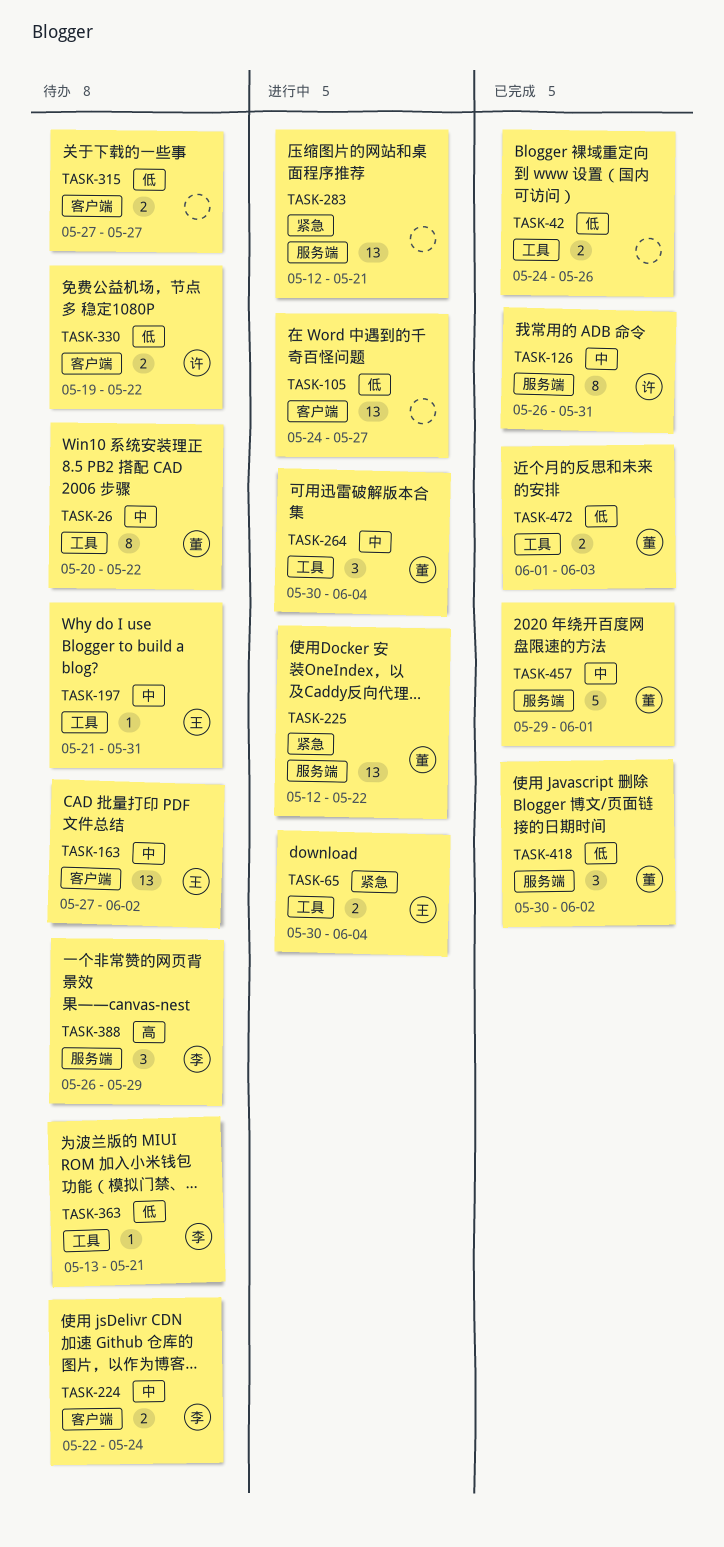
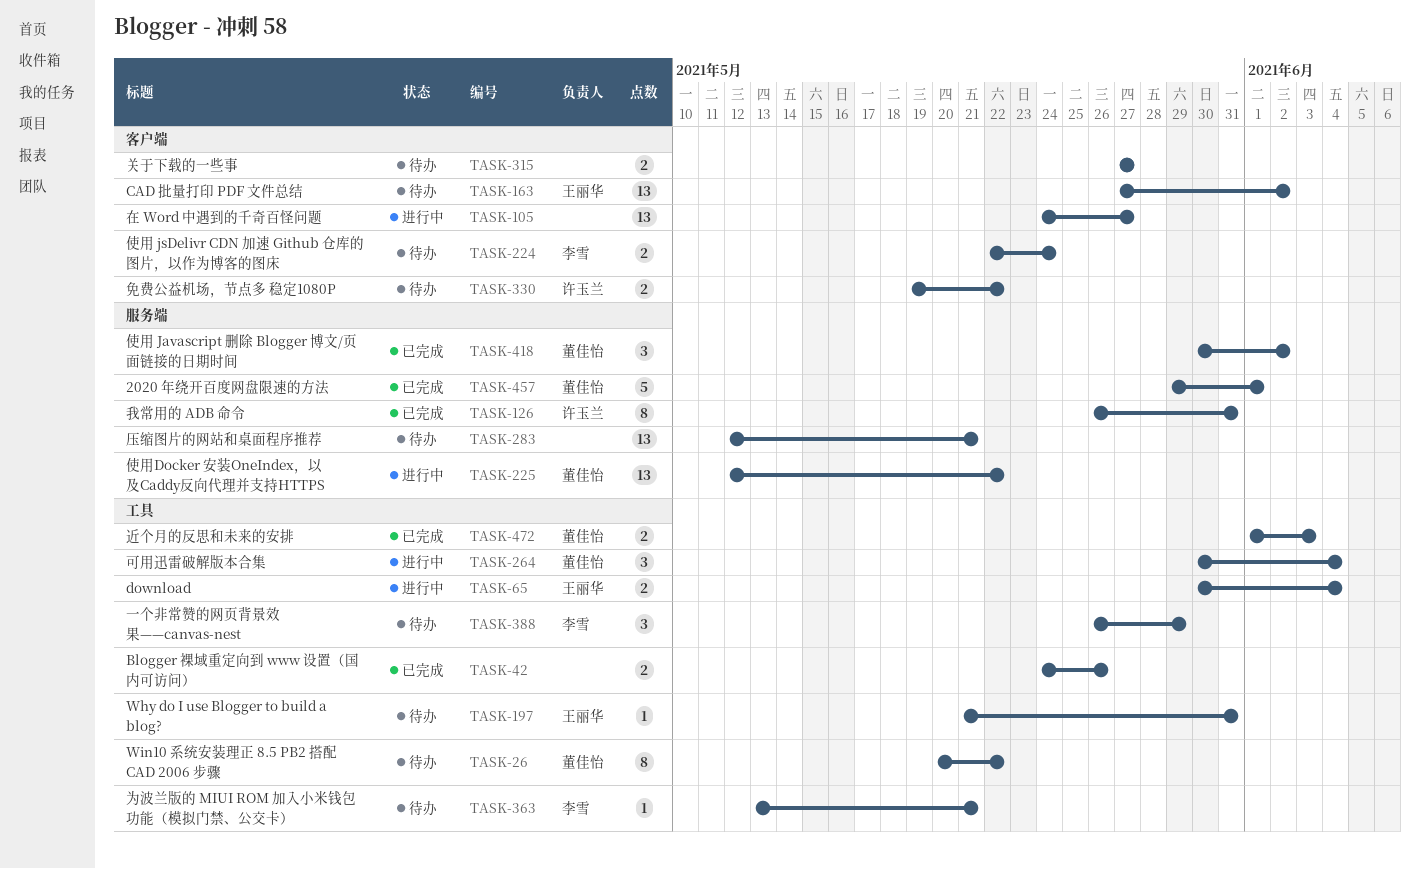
TASK-283, status: 进行中 -> 待办
TASK-388, label: 服务端 -> 工具

